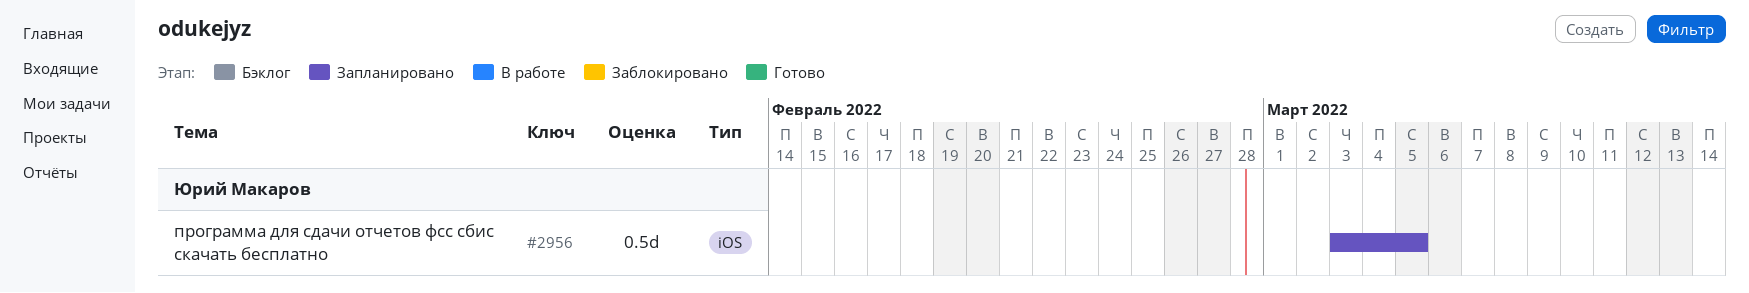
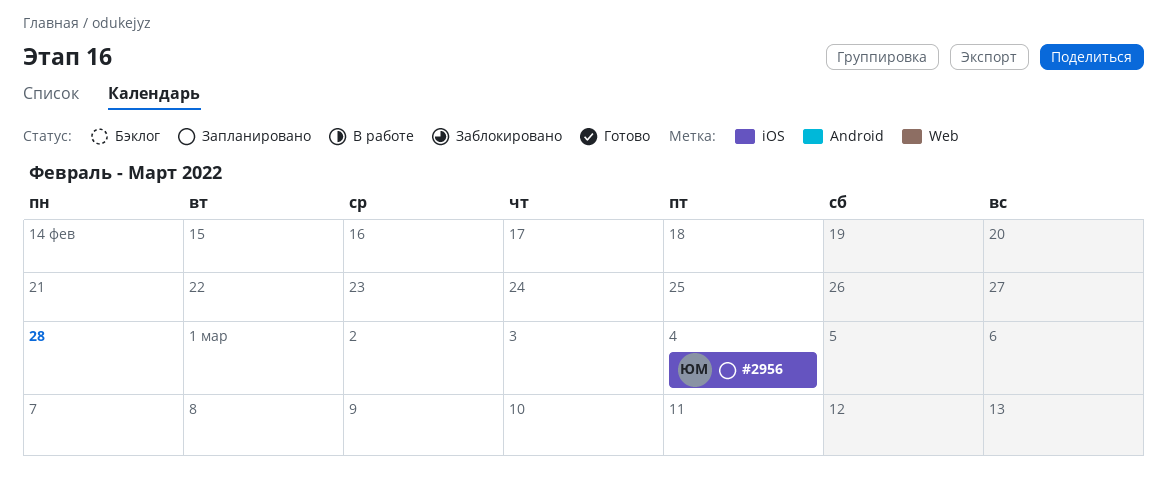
#2956, start: Mar 3 -> Mar 4
#2956, due: Mar 5 -> Mar 4

